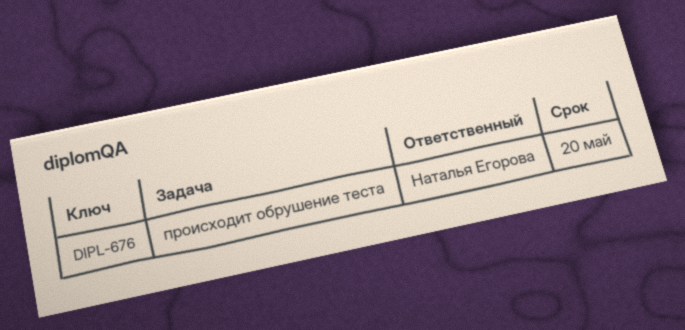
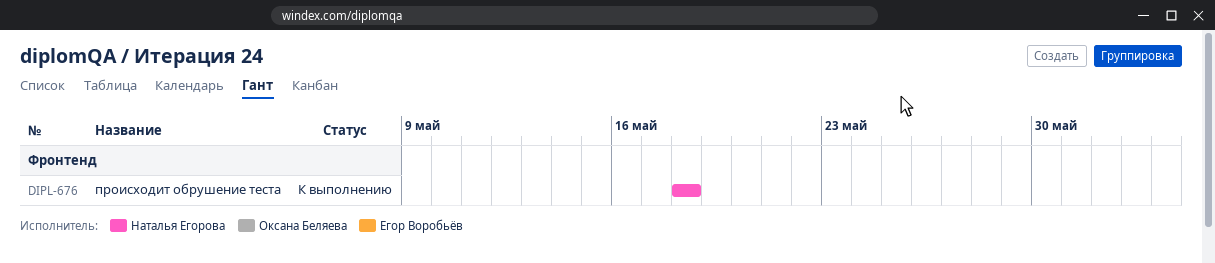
DIPL-676, due: May 20 -> May 18

